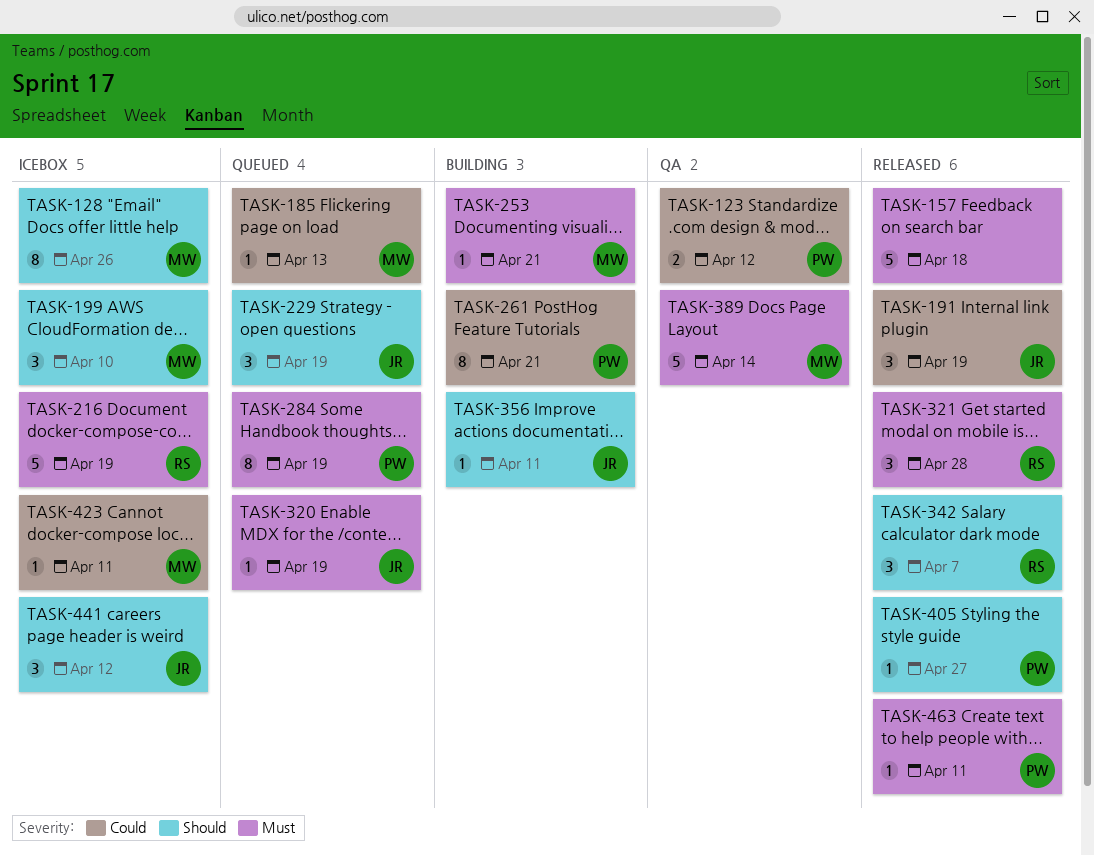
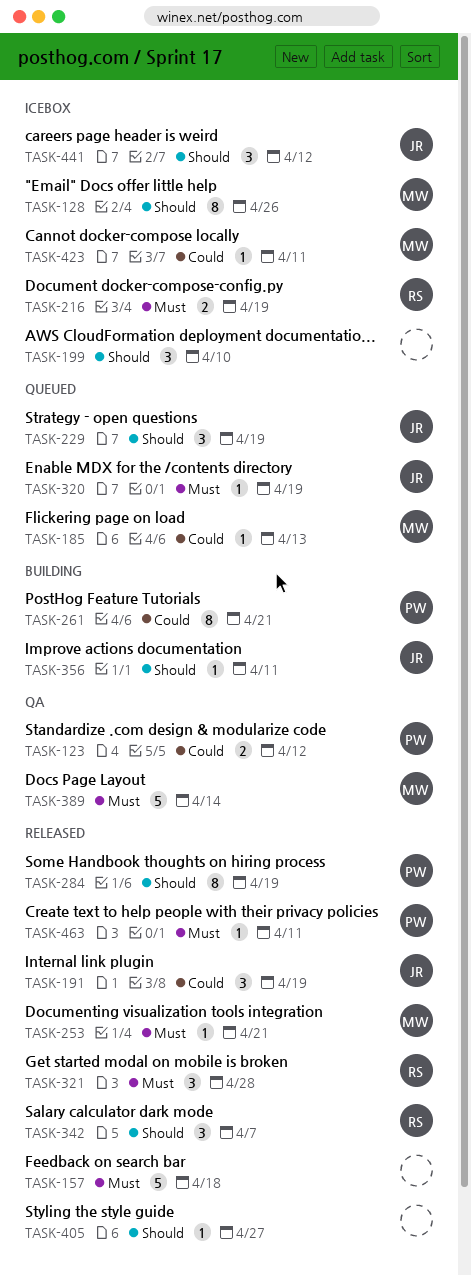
TASK-199, owner: MW -> none
TASK-216, estimate: 5 -> 2
TASK-253, status: Building -> Released
TASK-284, status: Queued -> Released
TASK-284, priority: Must -> Should
TASK-405, owner: PW -> none

